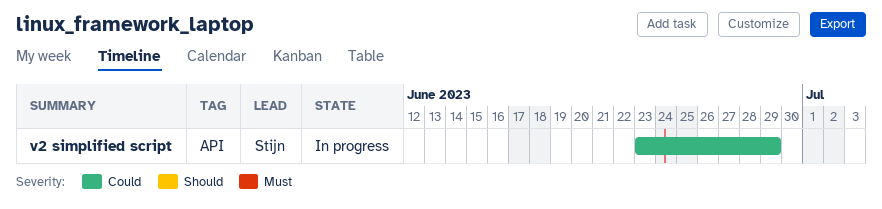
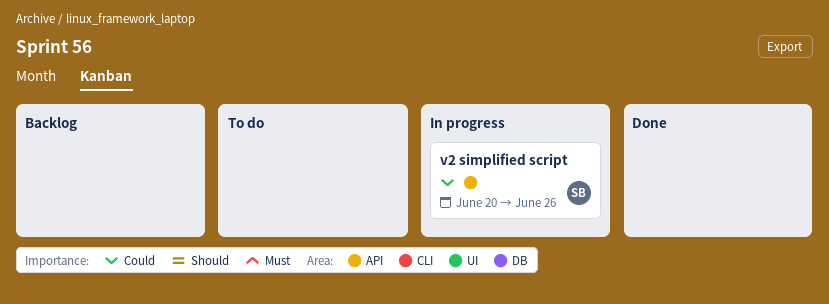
v2 simplified script, start: Jun 23 -> Jun 20
v2 simplified script, due: Jun 29 -> Jun 26

